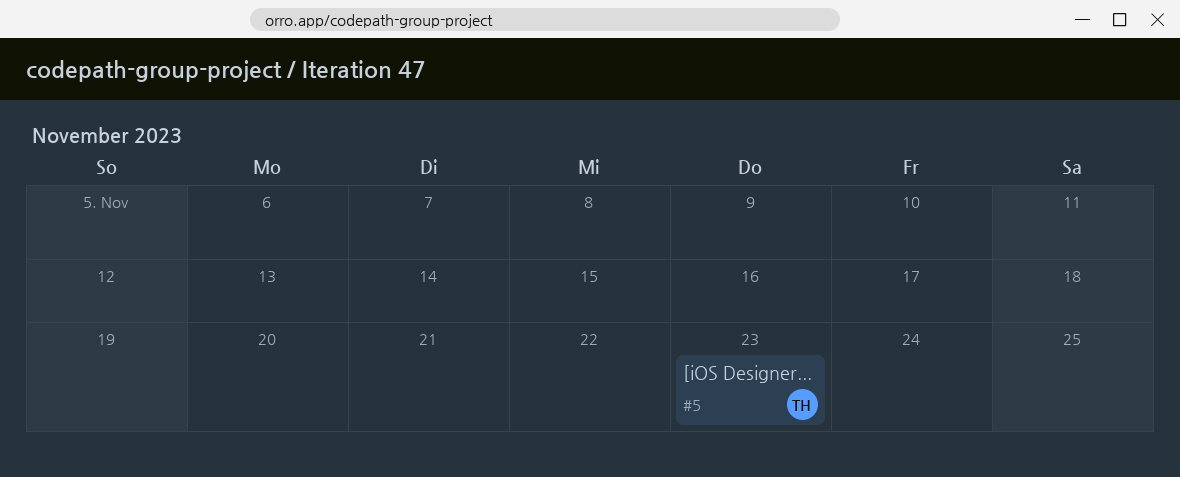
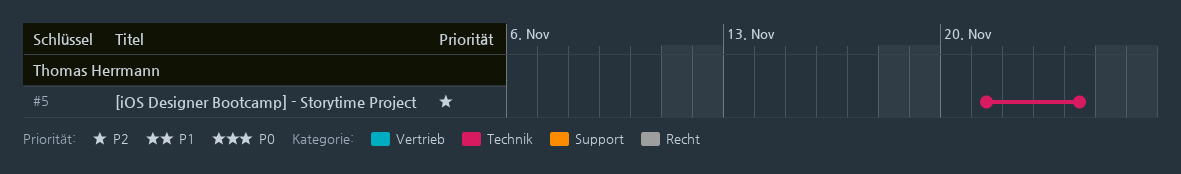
#5, due: Nov 23 -> Nov 24

